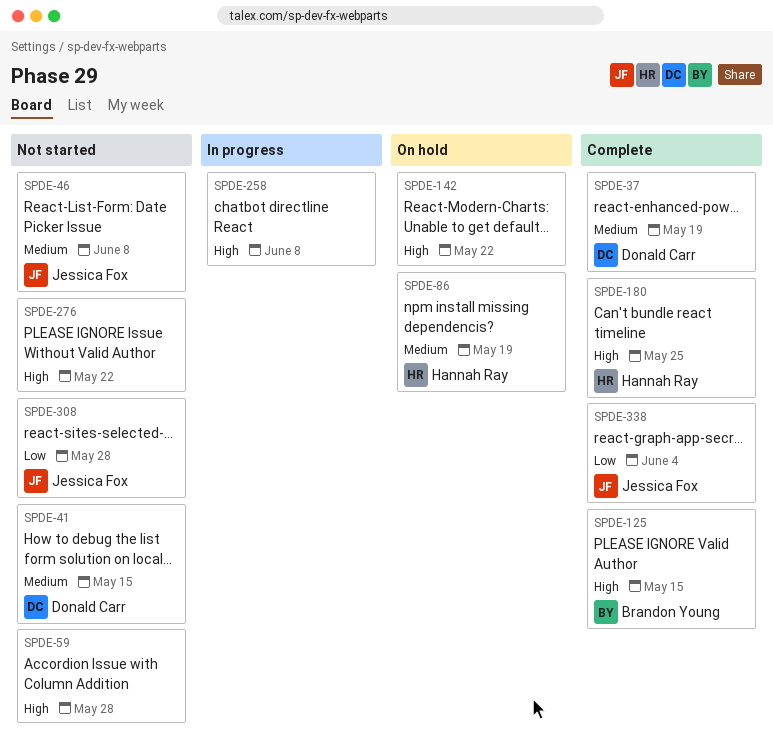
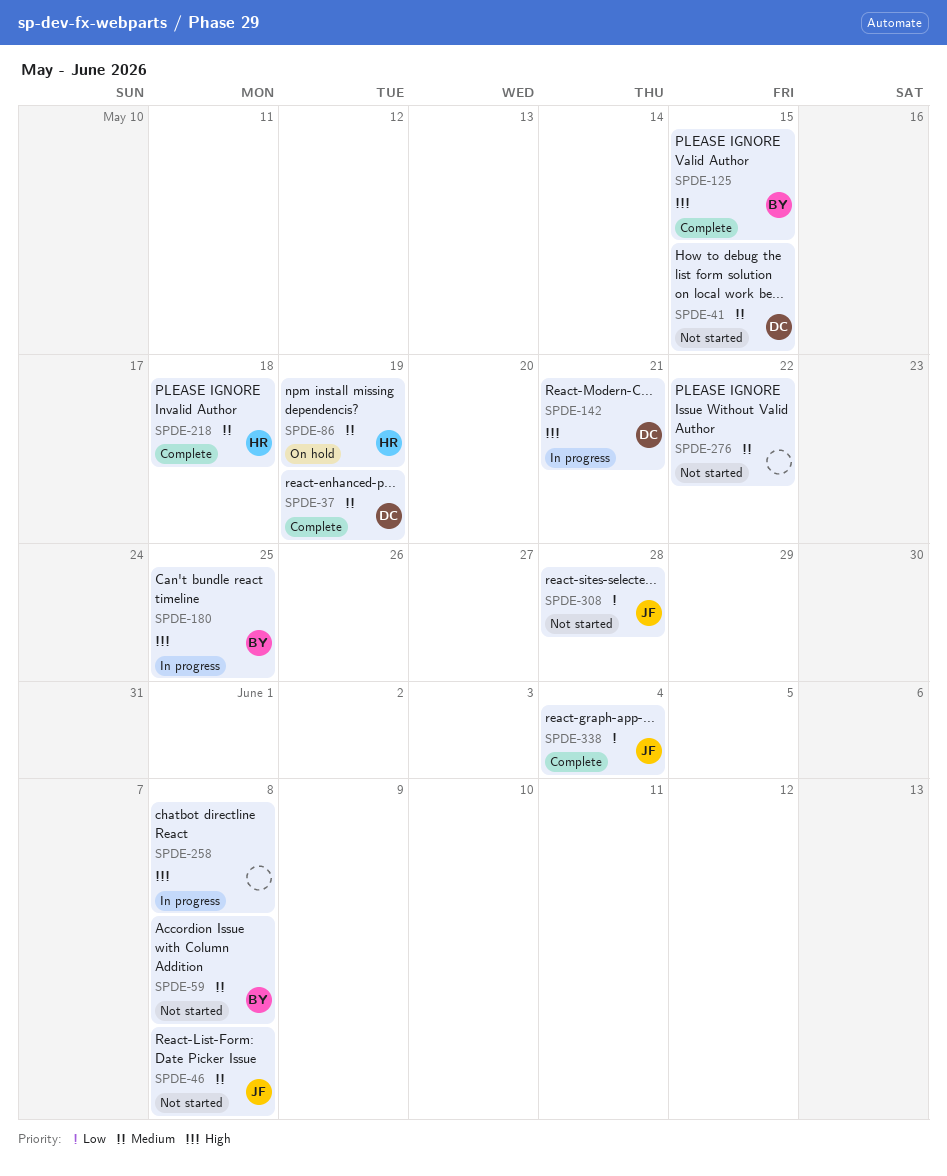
SPDE-59, owner: none -> Brandon Young
SPDE-59, priority: High -> Medium
SPDE-59, due: May 28 -> Jun 8
SPDE-142, status: On hold -> In progress
SPDE-142, owner: none -> Donald Carr
SPDE-142, due: May 22 -> May 21
SPDE-180, status: Complete -> In progress
SPDE-180, owner: Hannah Ray -> Brandon Young
SPDE-218: none -> present
SPDE-276, priority: High -> Medium

